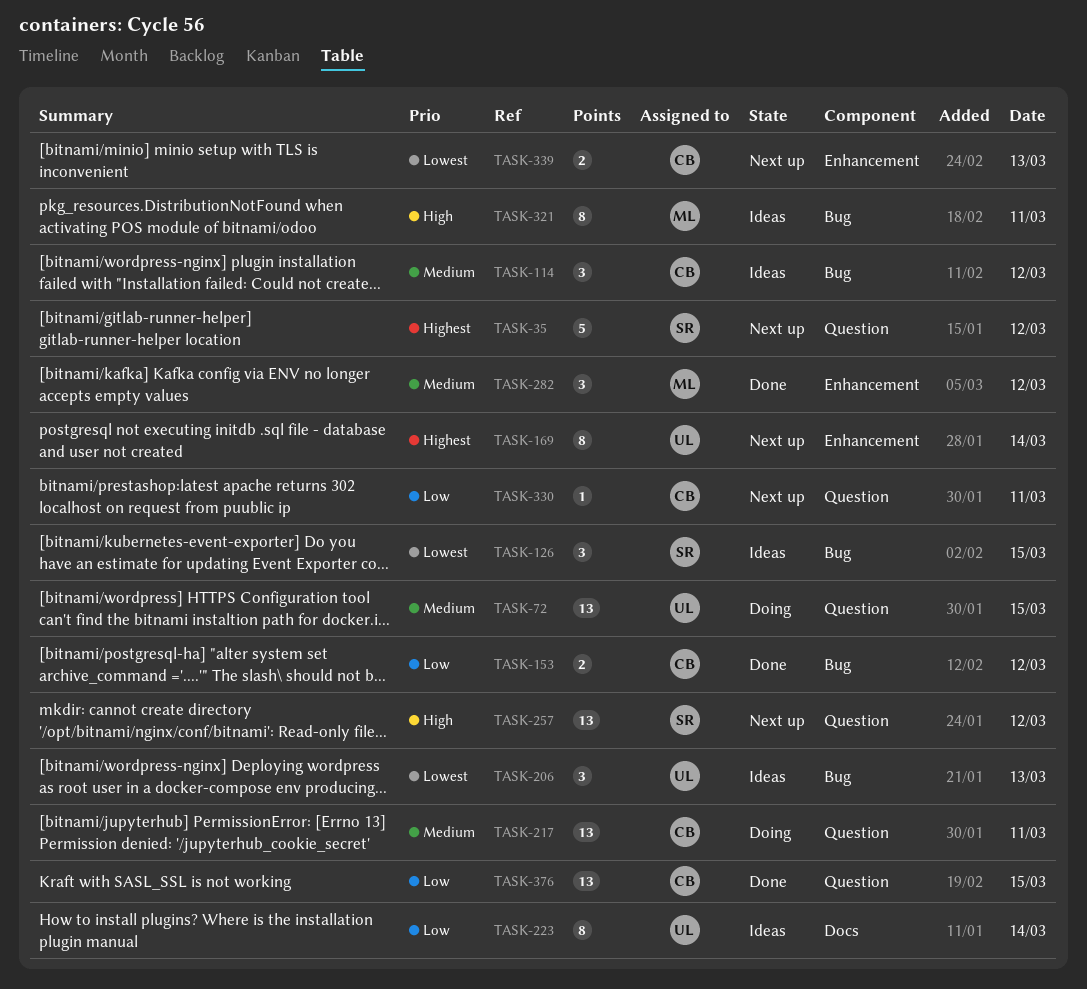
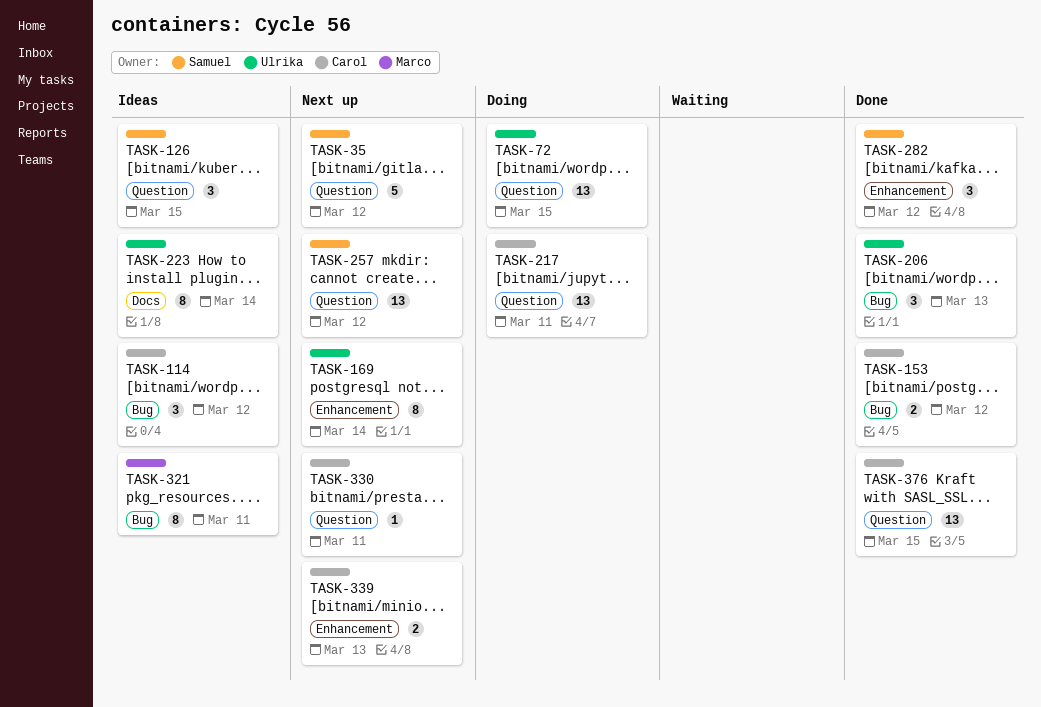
TASK-126, label: Bug -> Question
TASK-206, status: Ideas -> Done
TASK-282, owner: Marco -> Samuel

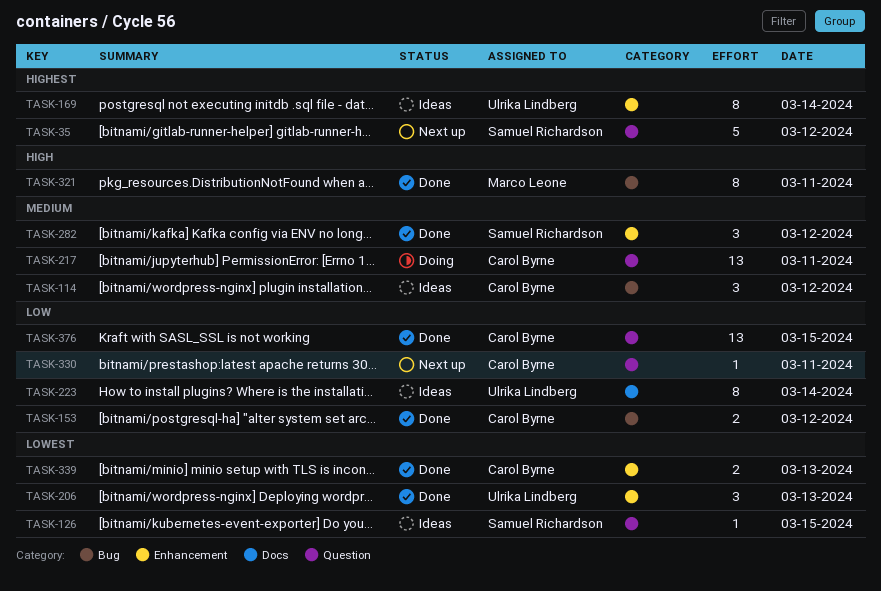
TASK-72: present -> none
TASK-126, estimate: 3 -> 1
TASK-169, status: Next up -> Ideas
TASK-206, label: Bug -> Enhancement
TASK-257: present -> none
TASK-321, status: Ideas -> Done
TASK-339, status: Next up -> Done

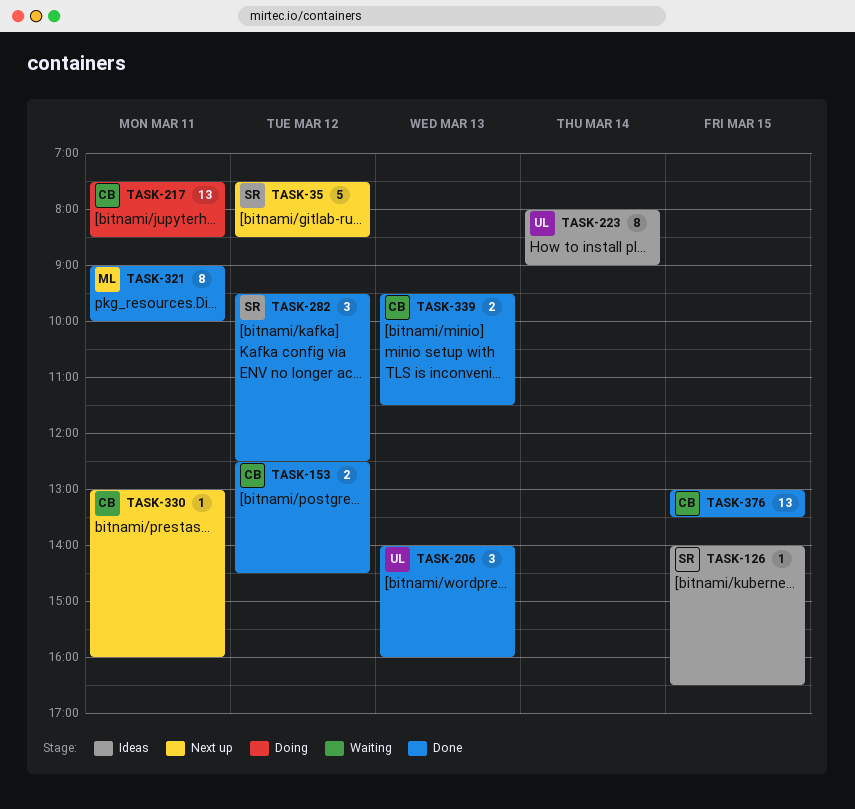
TASK-114: present -> none
TASK-169: present -> none

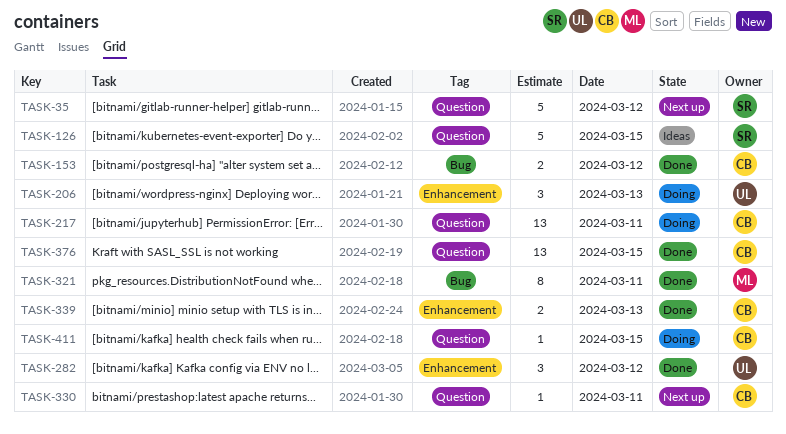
TASK-126, estimate: 1 -> 5
TASK-206, status: Done -> Doing
TASK-223: present -> none
TASK-282, owner: SR -> UL
TASK-411: none -> present

